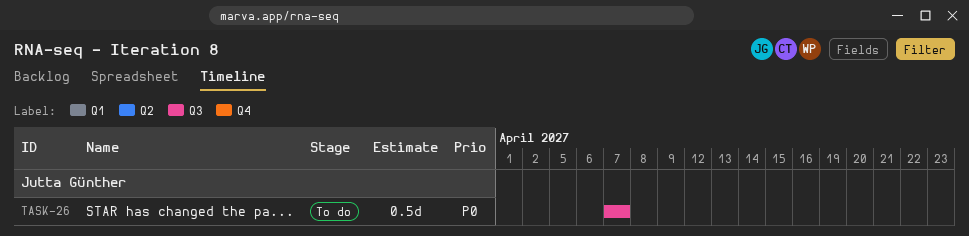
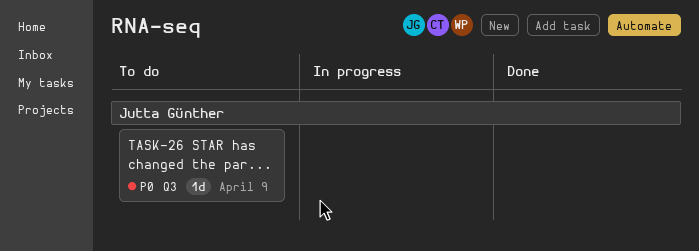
TASK-26, estimate: 0.5d -> 1d
TASK-26, due: Apr 7 -> Apr 9

